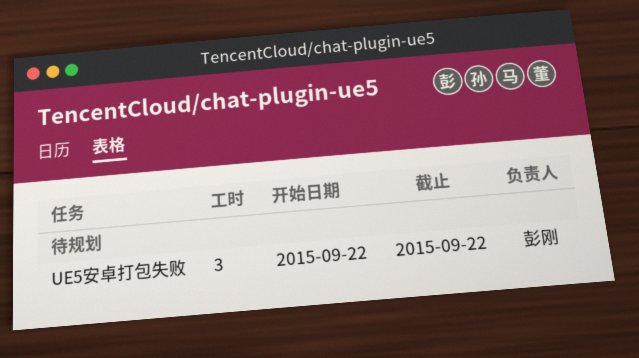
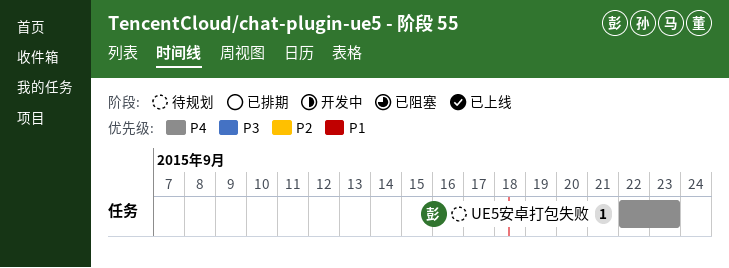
UE5安卓打包失败, estimate: 3 -> 1
UE5安卓打包失败, due: Sep 22 -> Sep 23

